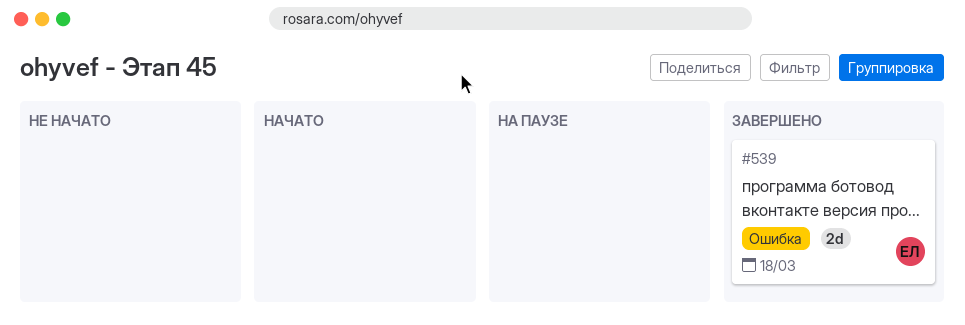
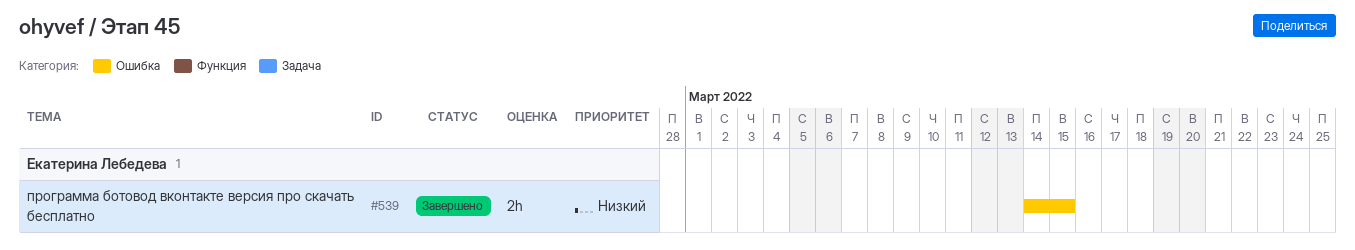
#539, estimate: 2d -> 2h
#539, due: Mar 18 -> Mar 15

